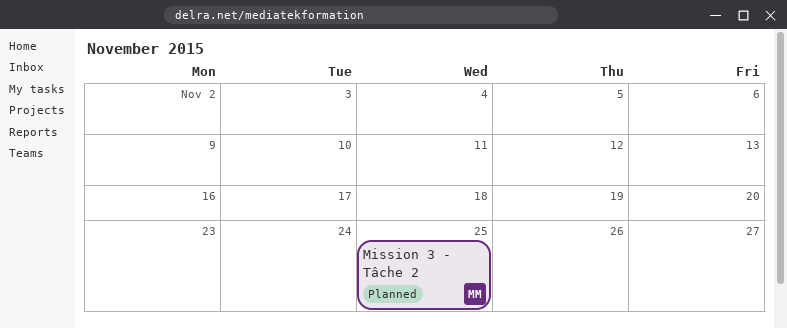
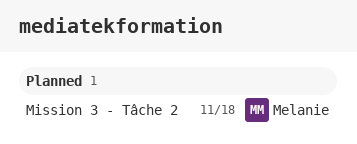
Mission 3 - Tâche 2, due: Nov 25 -> Nov 18

